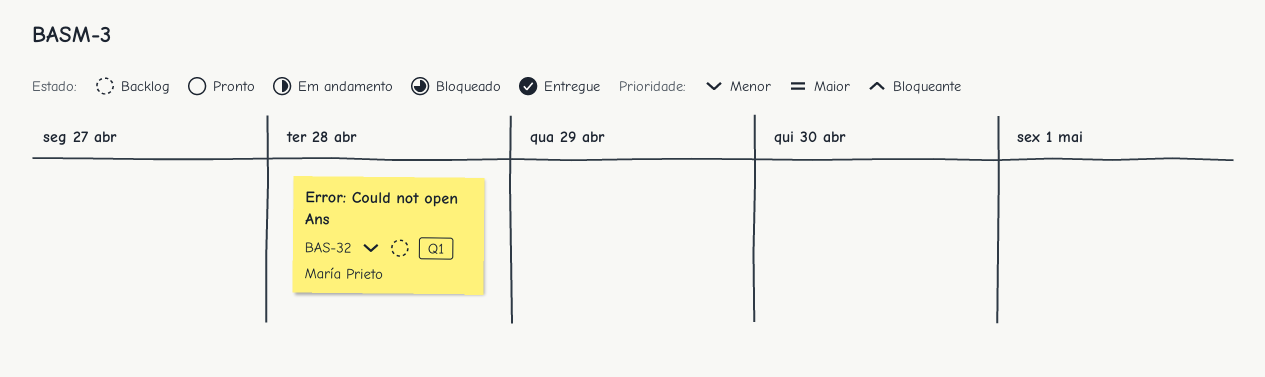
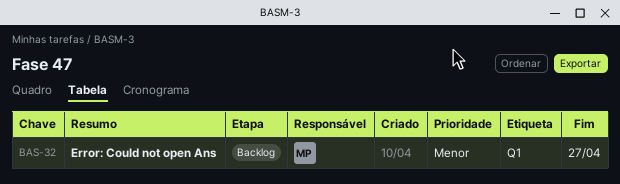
BAS-32, due: Apr 28 -> Apr 27

